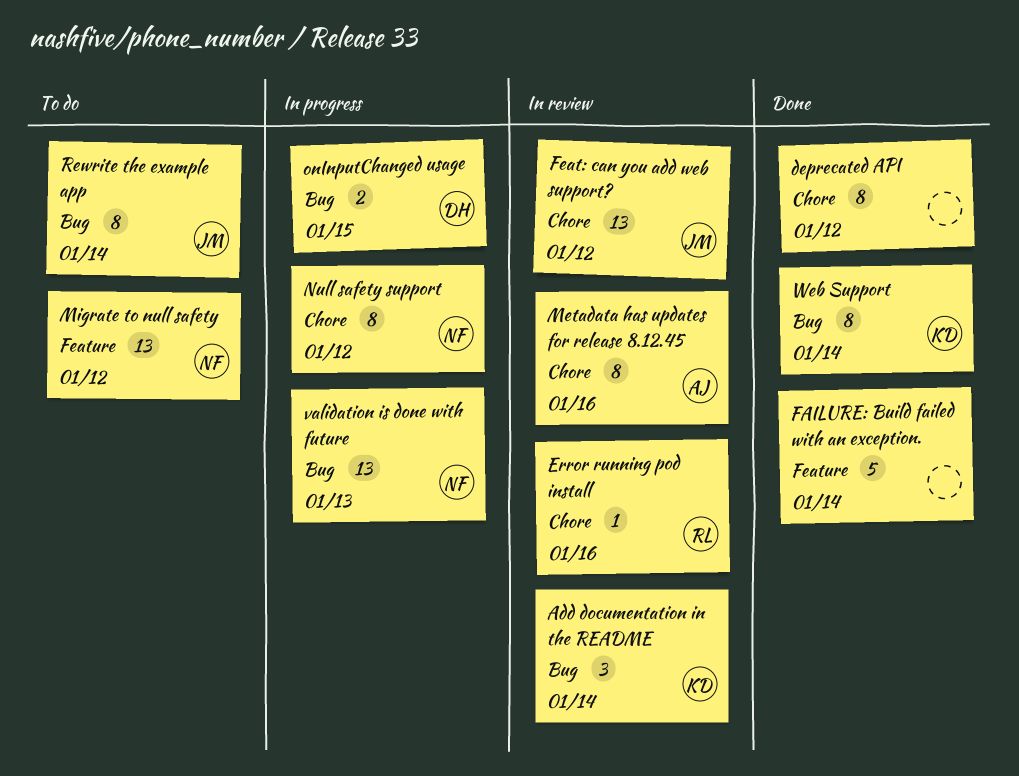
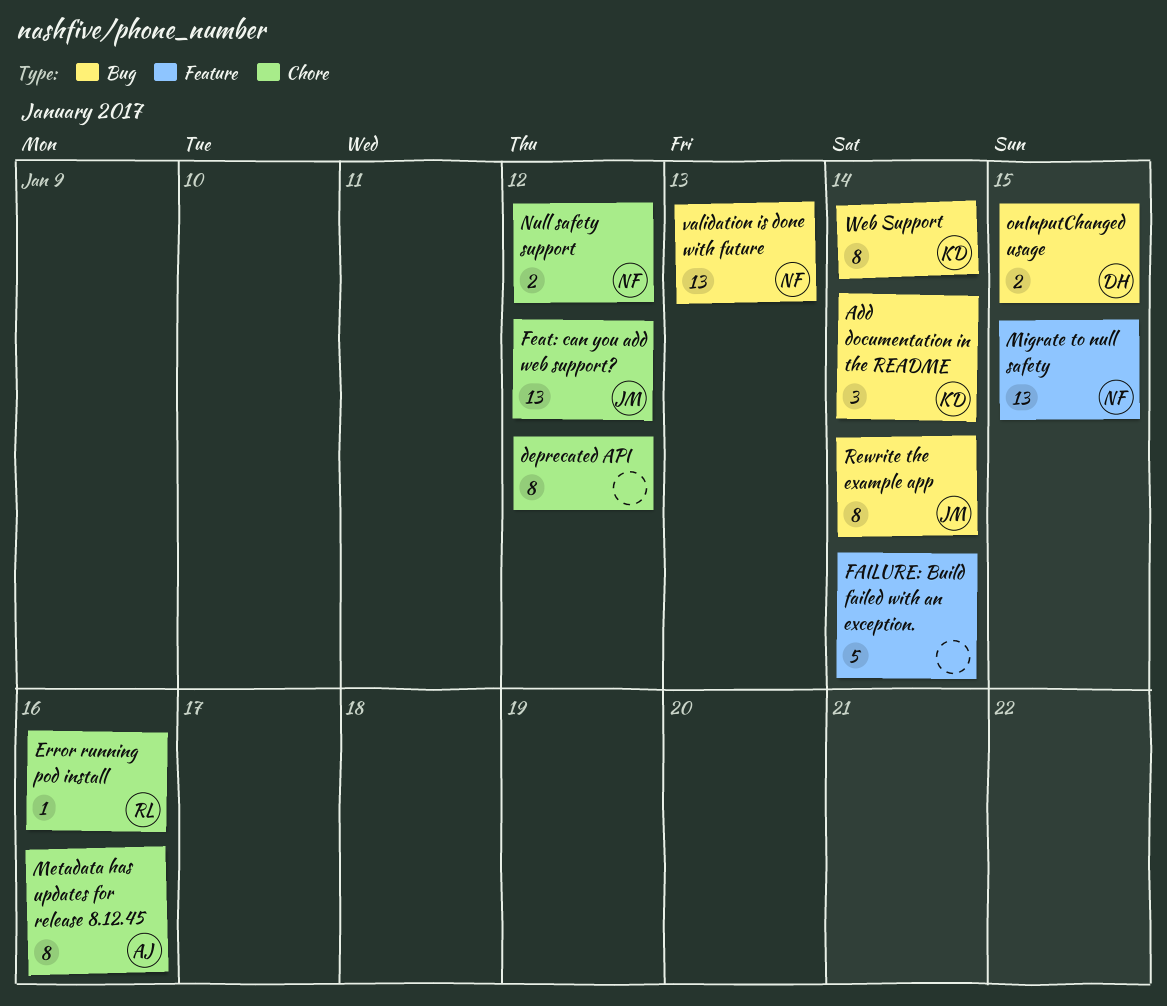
Migrate to null safety, due: Jan 12 -> Jan 15
Null safety support, estimate: 8 -> 2

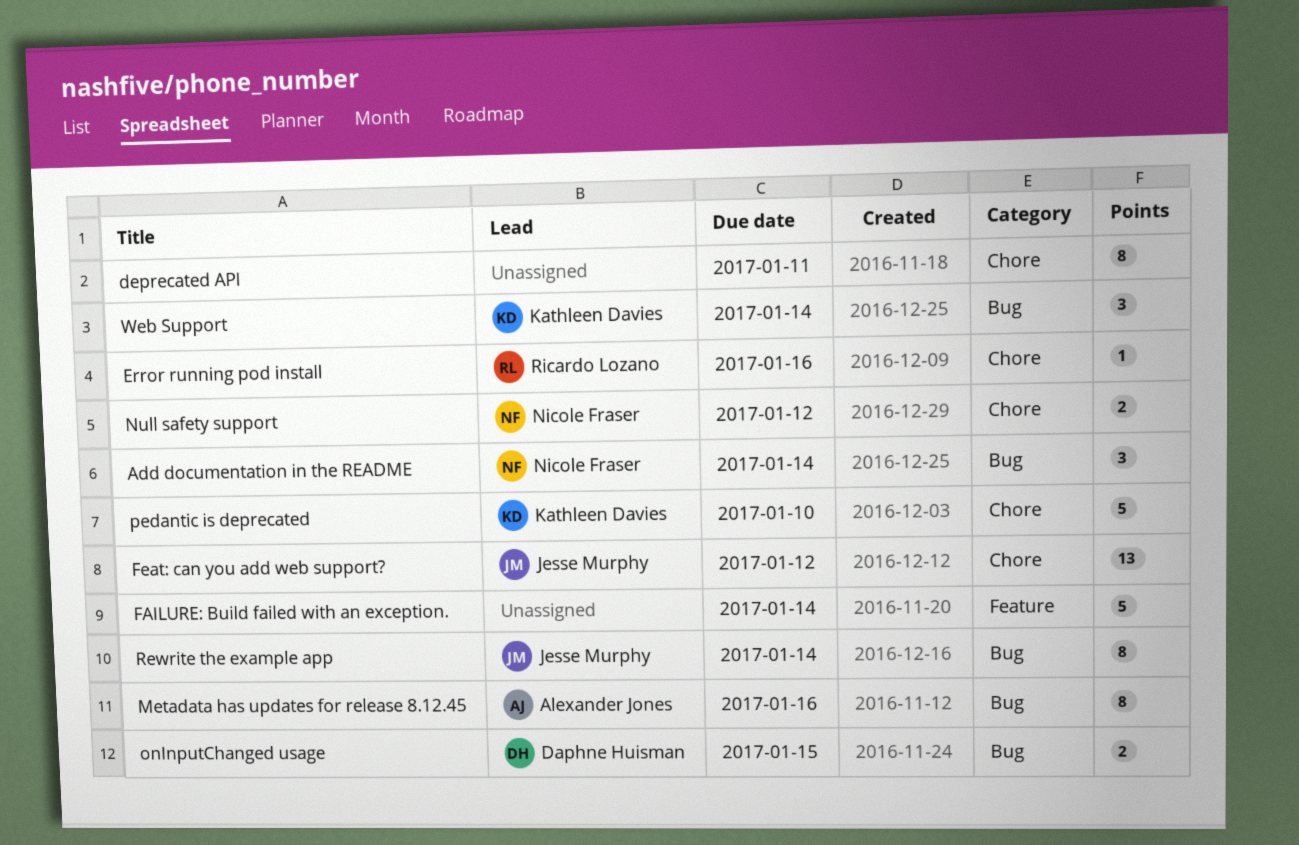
Add documentation in the README, owner: Kathleen Davies -> Nicole Fraser
deprecated API, due: Jan 12 -> Jan 11
Metadata has updates for release 8.12.45, label: Chore -> Bug
Migrate to null safety: present -> none
pedantic is deprecated: none -> present
validation is done with future: present -> none
Web Support, estimate: 8 -> 3

